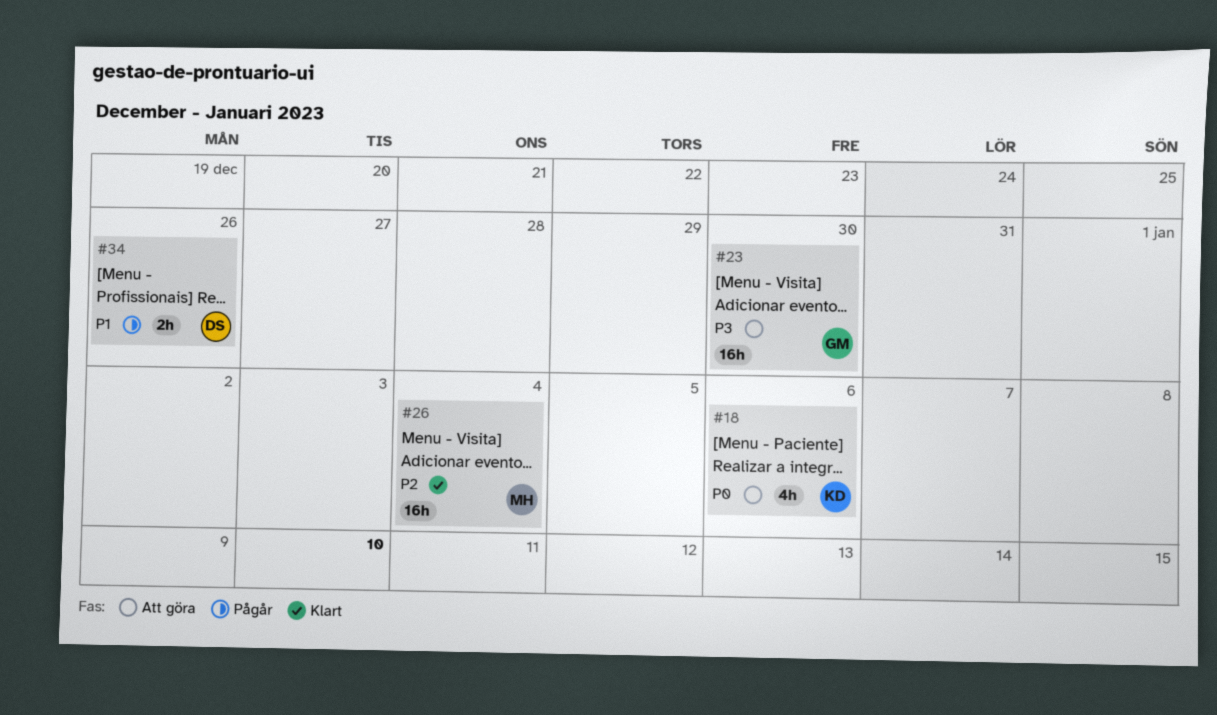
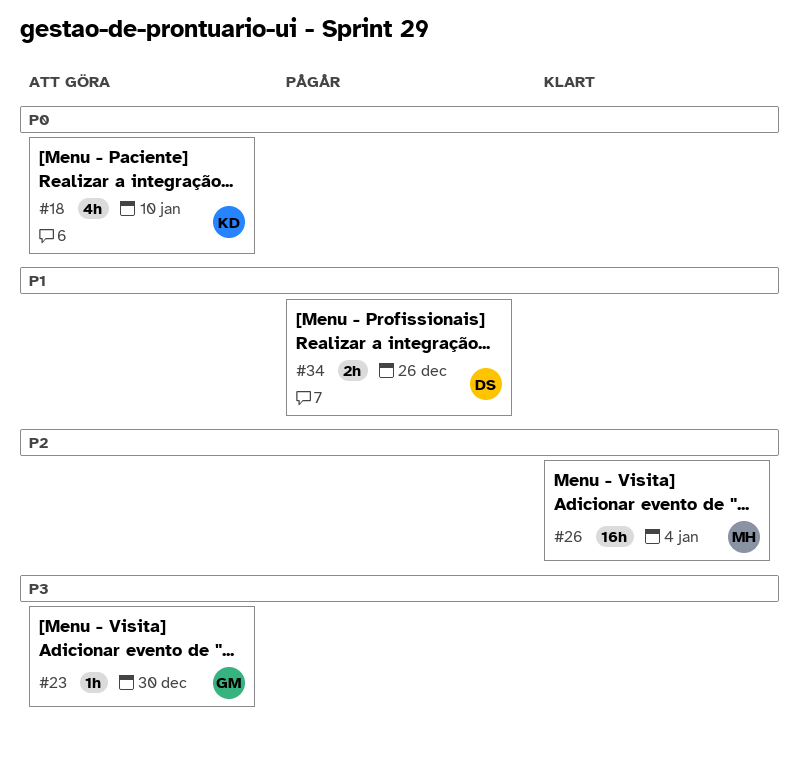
#18, due: Jan 6 -> Jan 10
#23, estimate: 16h -> 1h

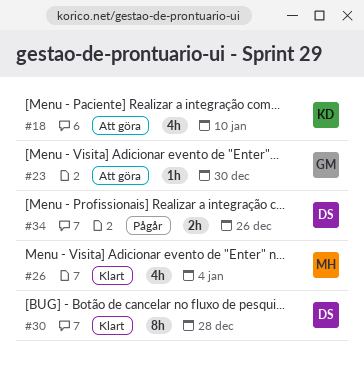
#26, estimate: 16h -> 4h
#30: none -> present

